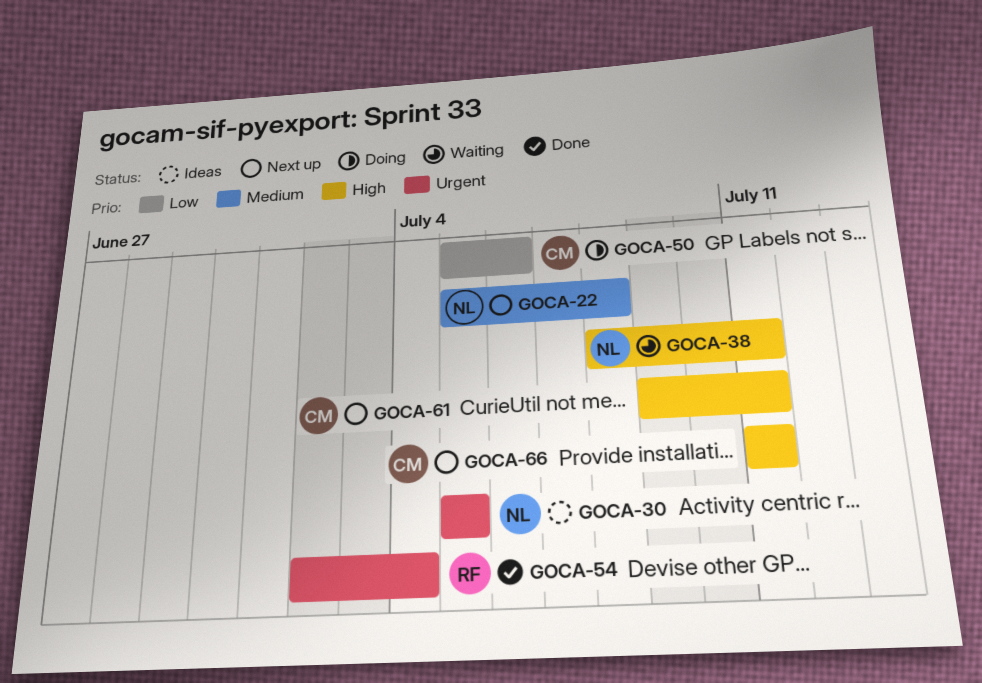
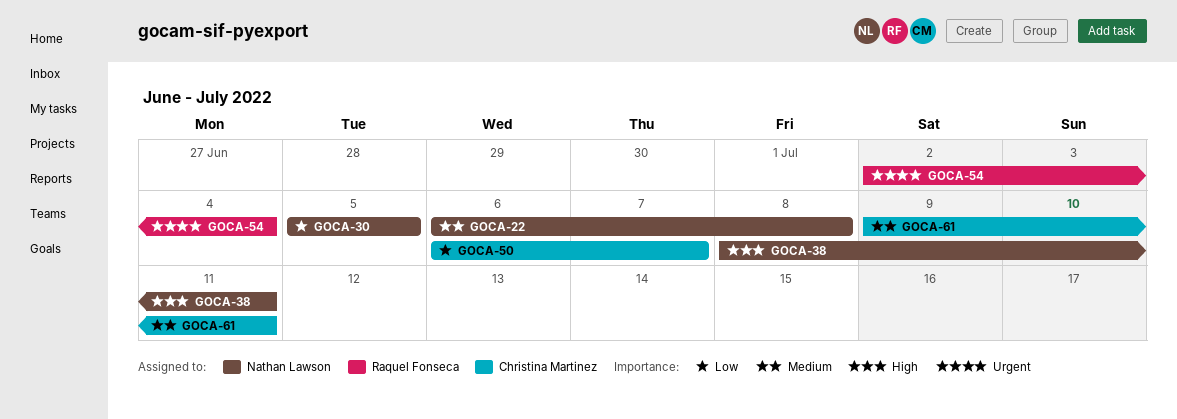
GOCA-22, start: Jul 5 -> Jul 6
GOCA-30, priority: Urgent -> Low
GOCA-50, start: Jul 5 -> Jul 6
GOCA-50, due: Jul 6 -> Jul 7
GOCA-61, priority: High -> Medium
GOCA-66: present -> none

